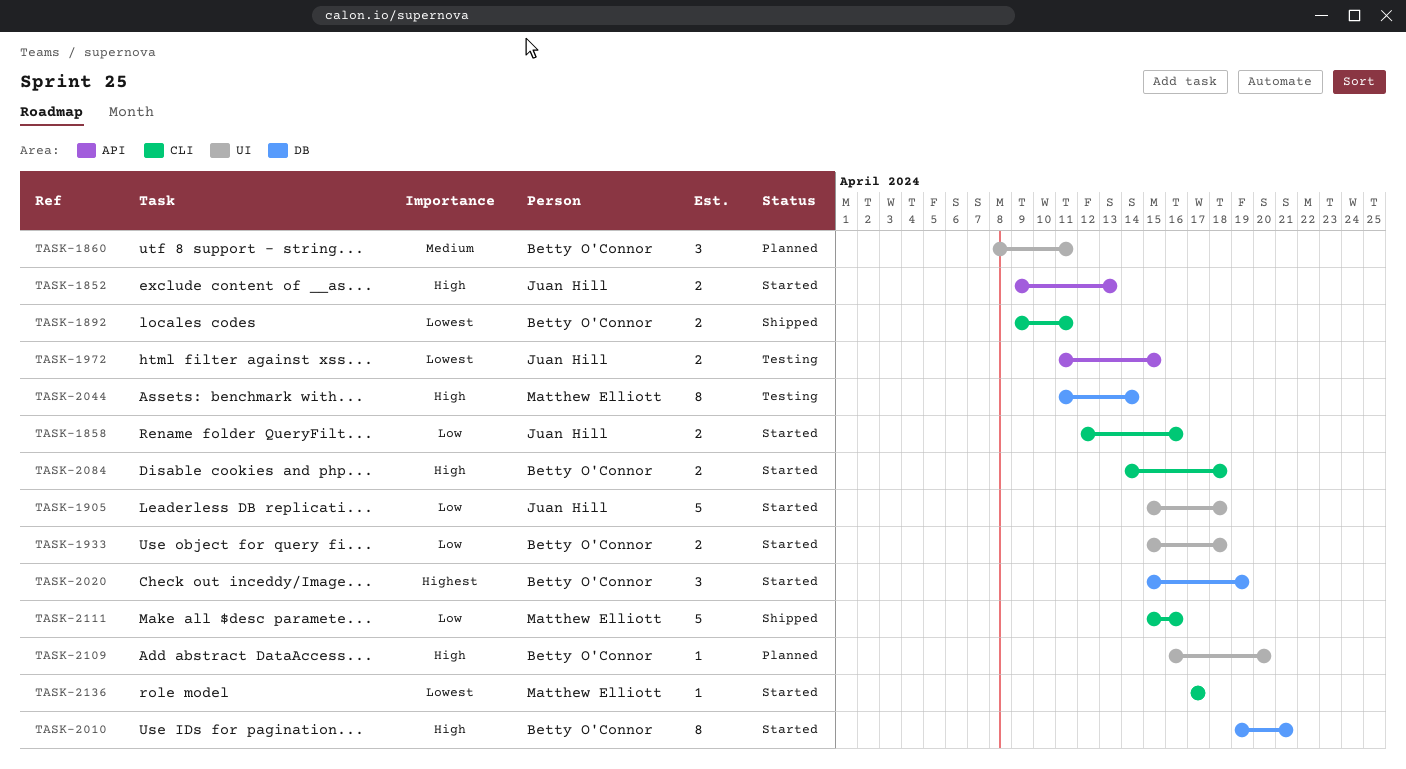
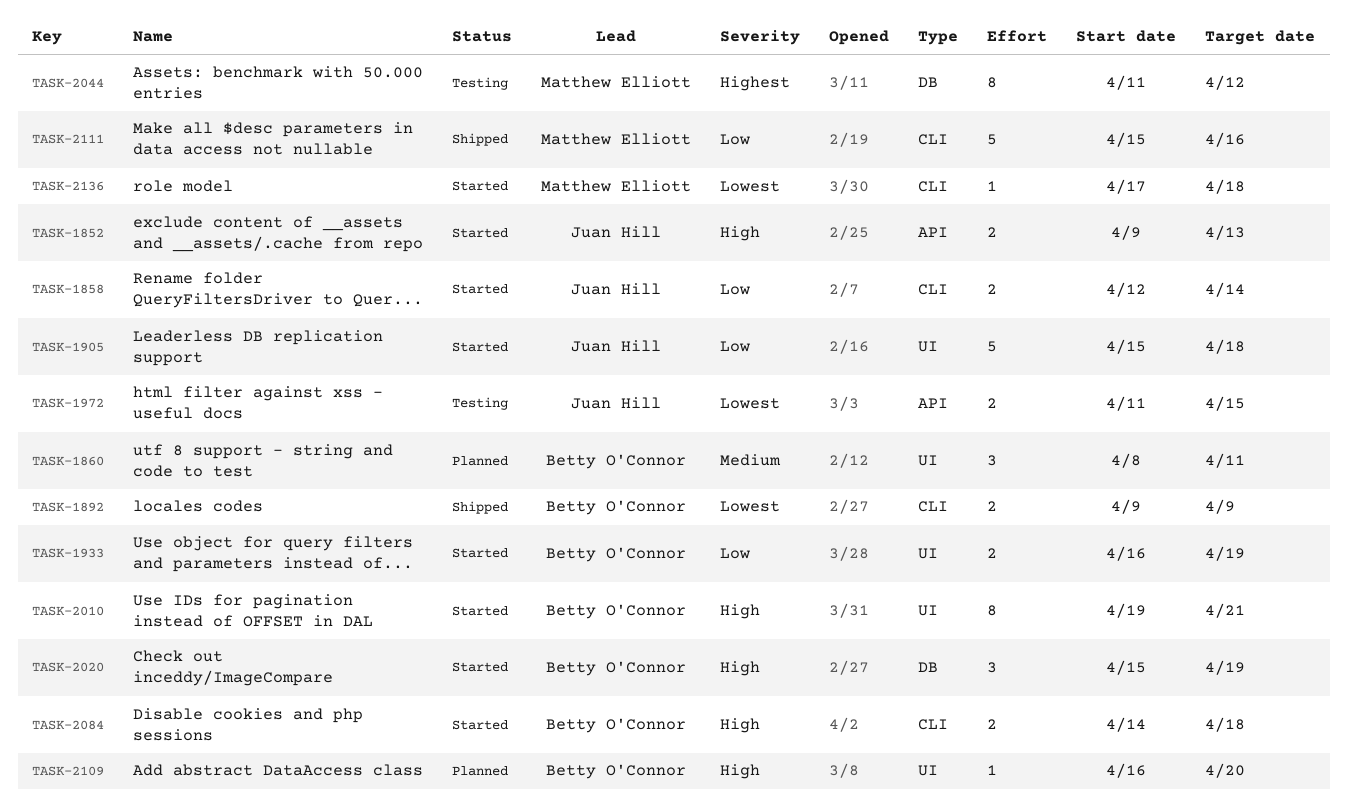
TASK-1858, due: Apr 16 -> Apr 14
TASK-1892, due: Apr 11 -> Apr 9
TASK-1933, start: Apr 15 -> Apr 16
TASK-1933, due: Apr 18 -> Apr 19
TASK-2010, label: DB -> UI
TASK-2020, priority: Highest -> High
TASK-2044, priority: High -> Highest
TASK-2044, due: Apr 14 -> Apr 12
TASK-2136, due: Apr 17 -> Apr 18

